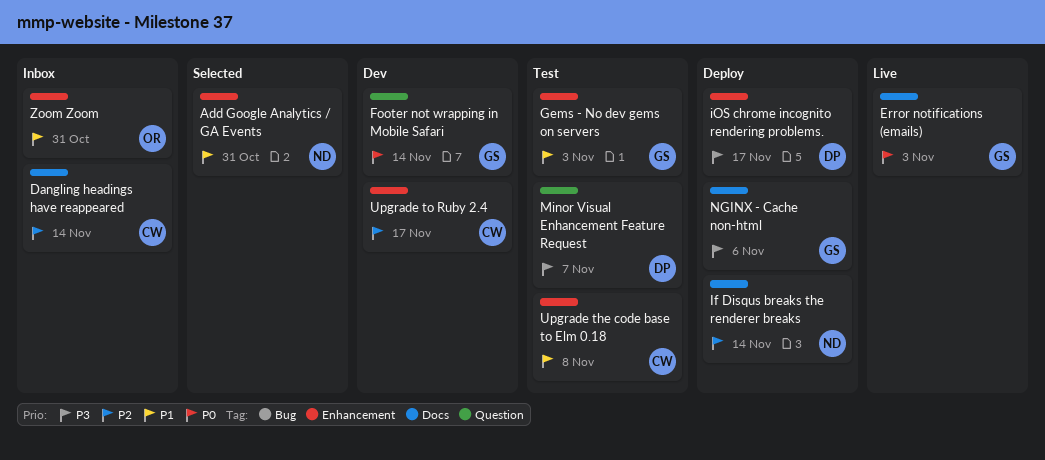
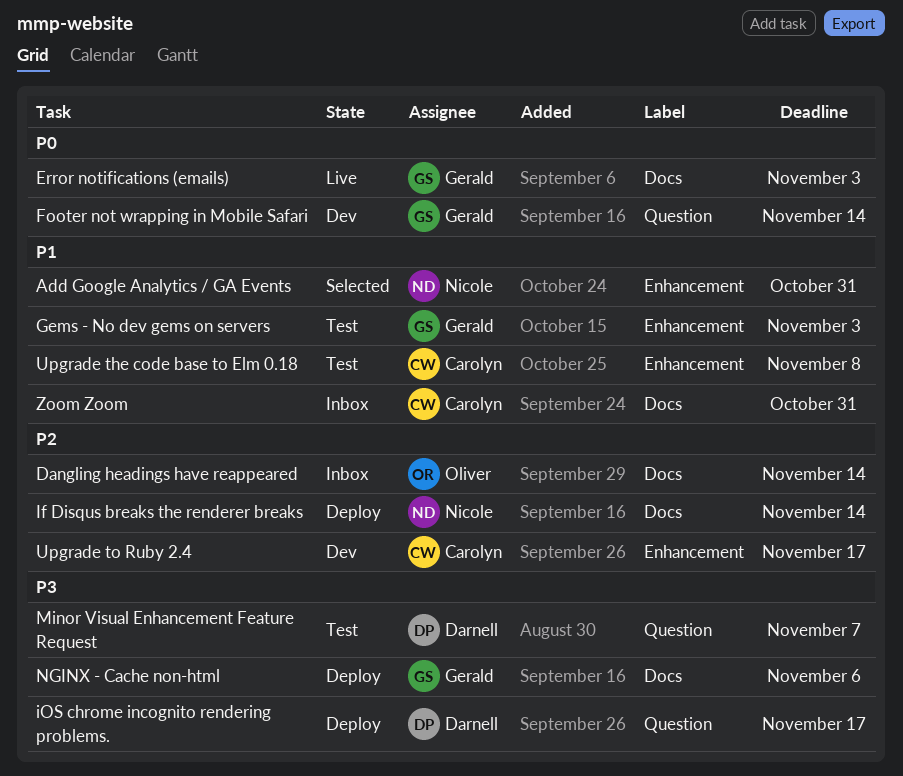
Dangling headings have reappeared, owner: Carolyn -> Oliver
iOS chrome incognito rendering problems., label: Enhancement -> Question
Zoom Zoom, owner: Oliver -> Carolyn
Zoom Zoom, label: Enhancement -> Docs

